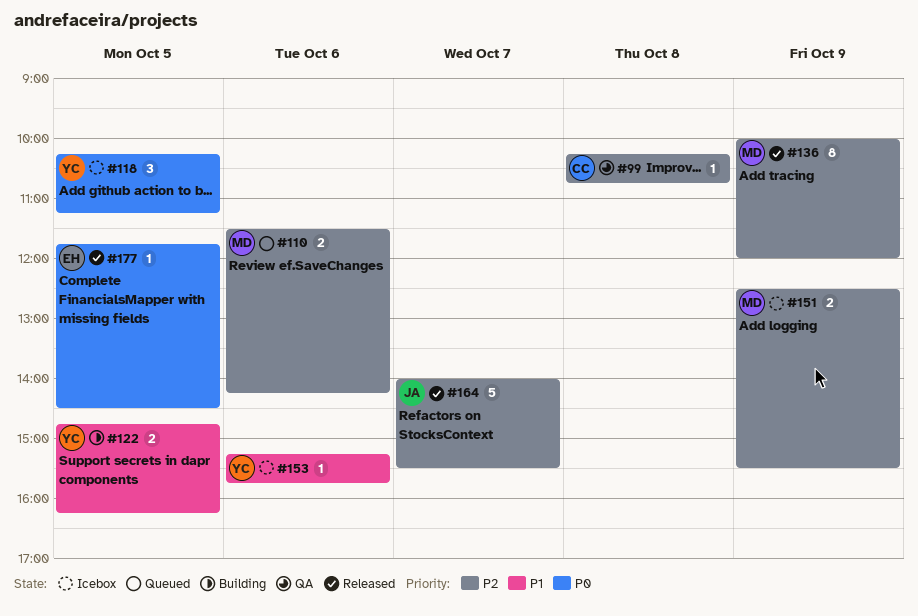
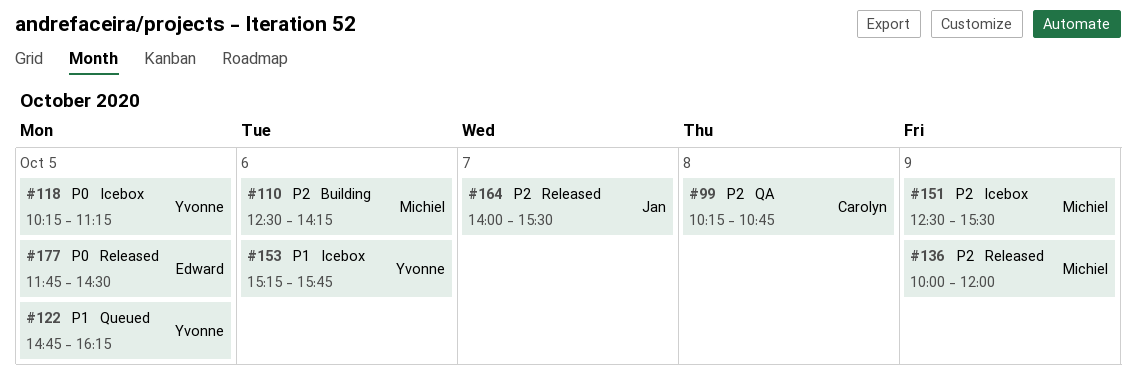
#110, status: Queued -> Building
#110, begins: 11:30 -> 12:30
#122, status: Building -> Queued

